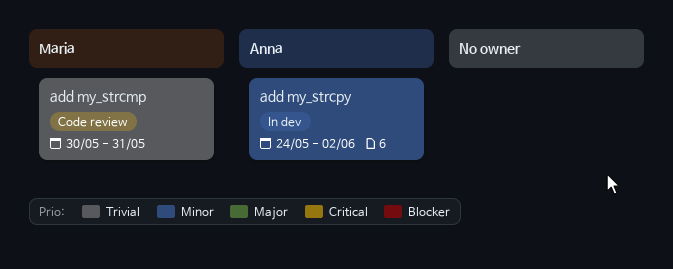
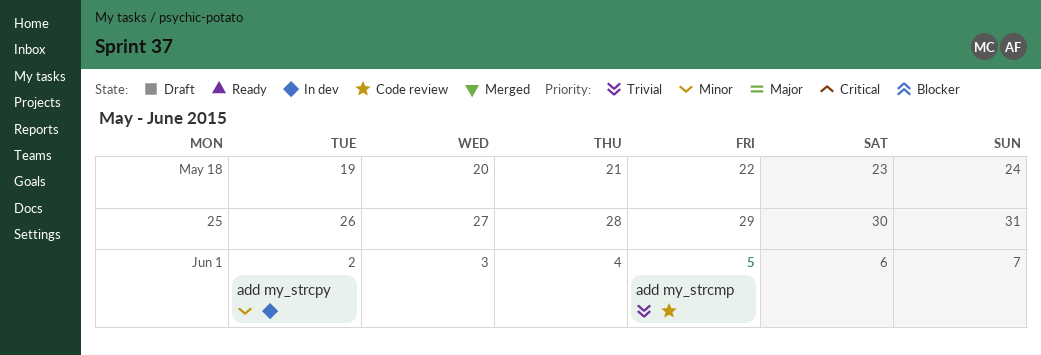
add my_strcmp, due: May 31 -> Jun 5

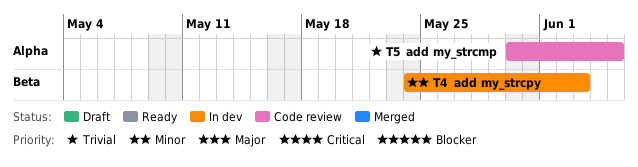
add my_strcpy, due: Jun 2 -> Jun 3

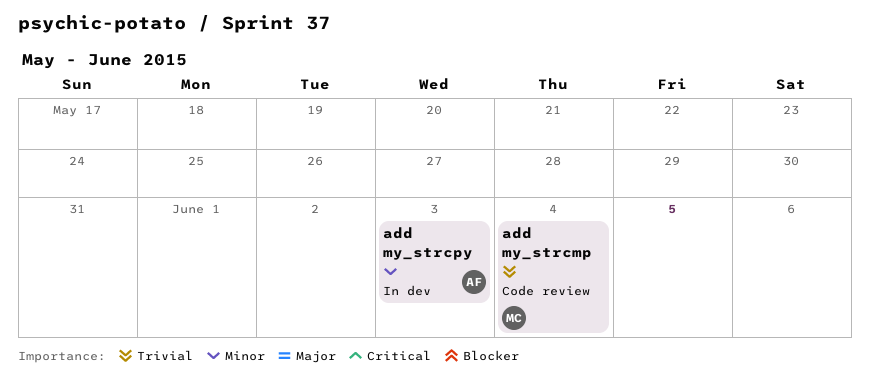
add my_strcmp, due: Jun 5 -> Jun 4

